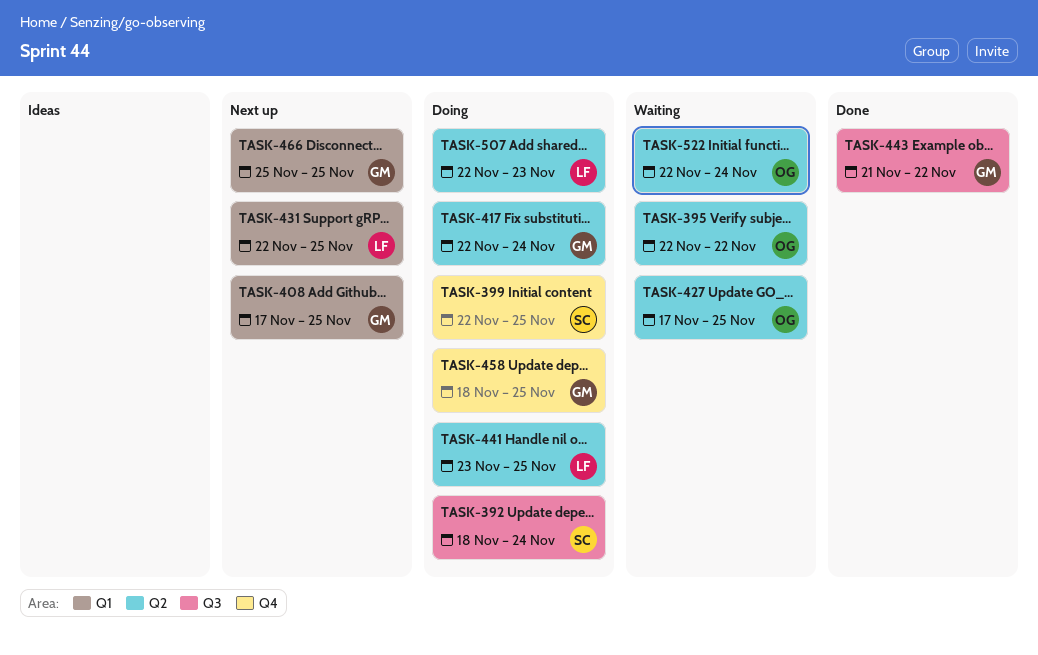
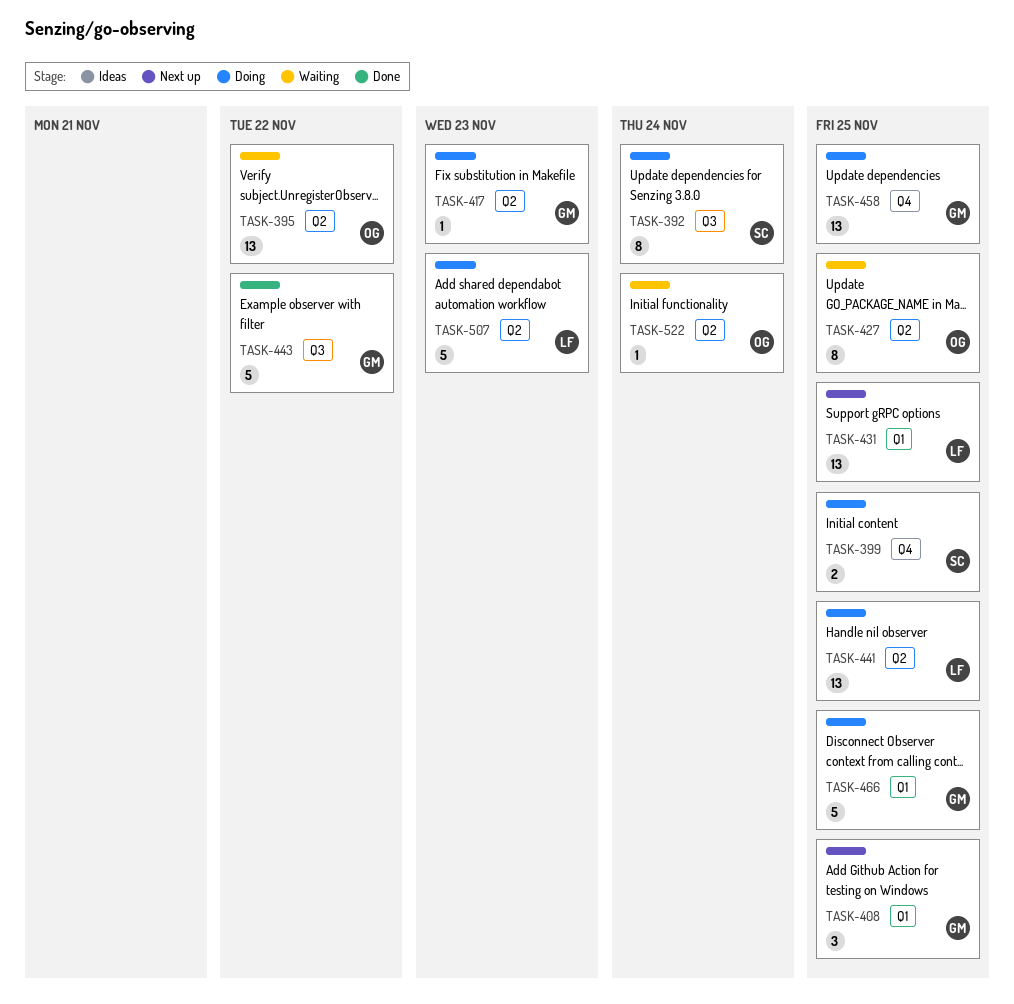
TASK-417, due: Nov 24 -> Nov 23
TASK-466, status: Next up -> Doing

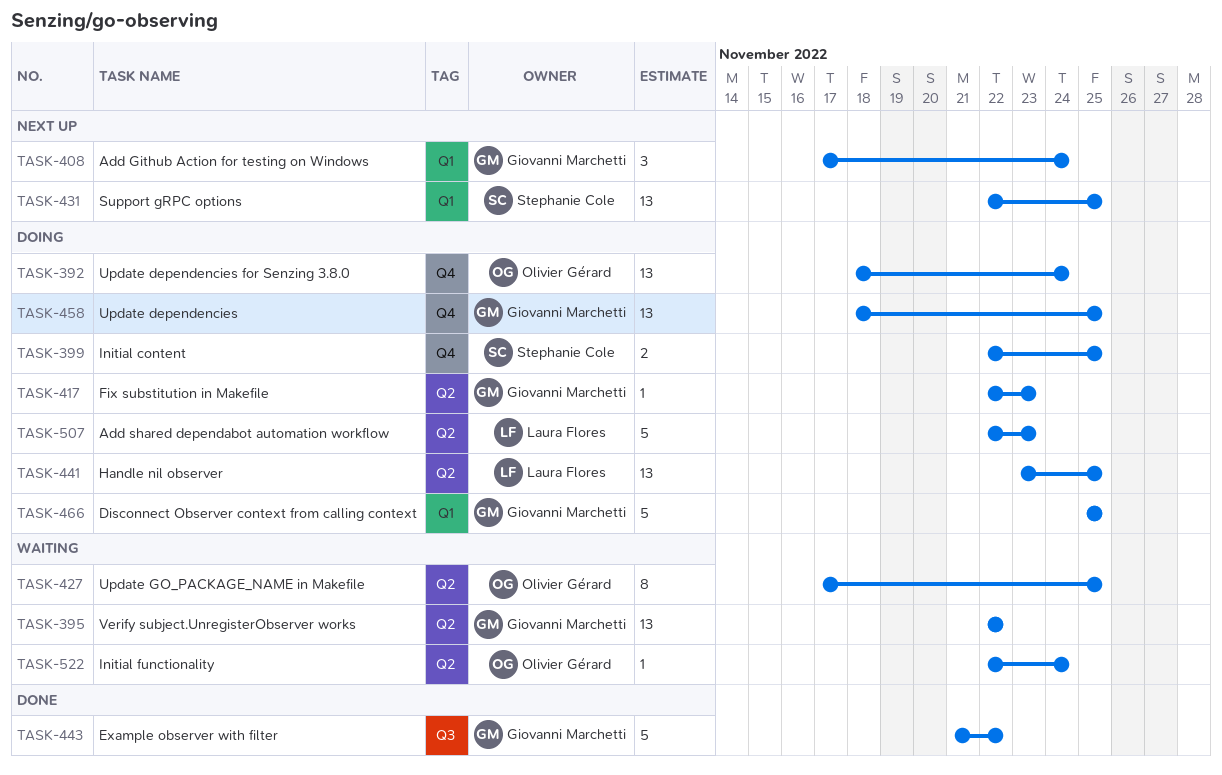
TASK-392, owner: Stephanie Cole -> Olivier Gérard
TASK-392, label: Q3 -> Q4
TASK-392, estimate: 8 -> 13
TASK-395, owner: Olivier Gérard -> Giovanni Marchetti
TASK-408, due: Nov 25 -> Nov 24
TASK-431, owner: Laura Flores -> Stephanie Cole

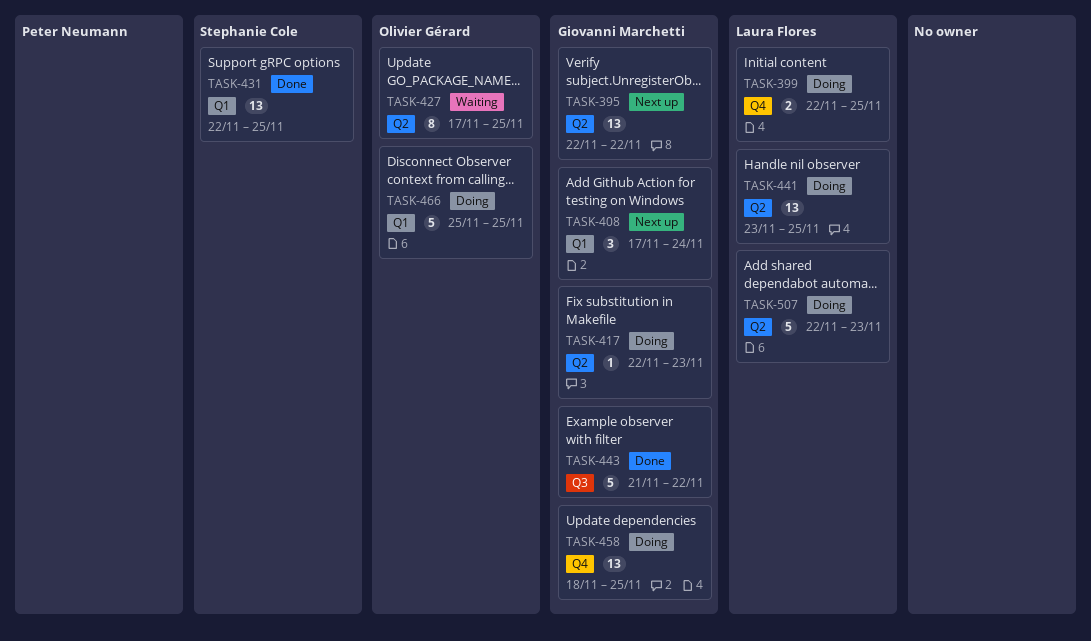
TASK-392: present -> none
TASK-395, status: Waiting -> Next up
TASK-399, owner: Stephanie Cole -> Laura Flores
TASK-431, status: Next up -> Done
TASK-466, owner: Giovanni Marchetti -> Olivier Gérard
TASK-522: present -> none

